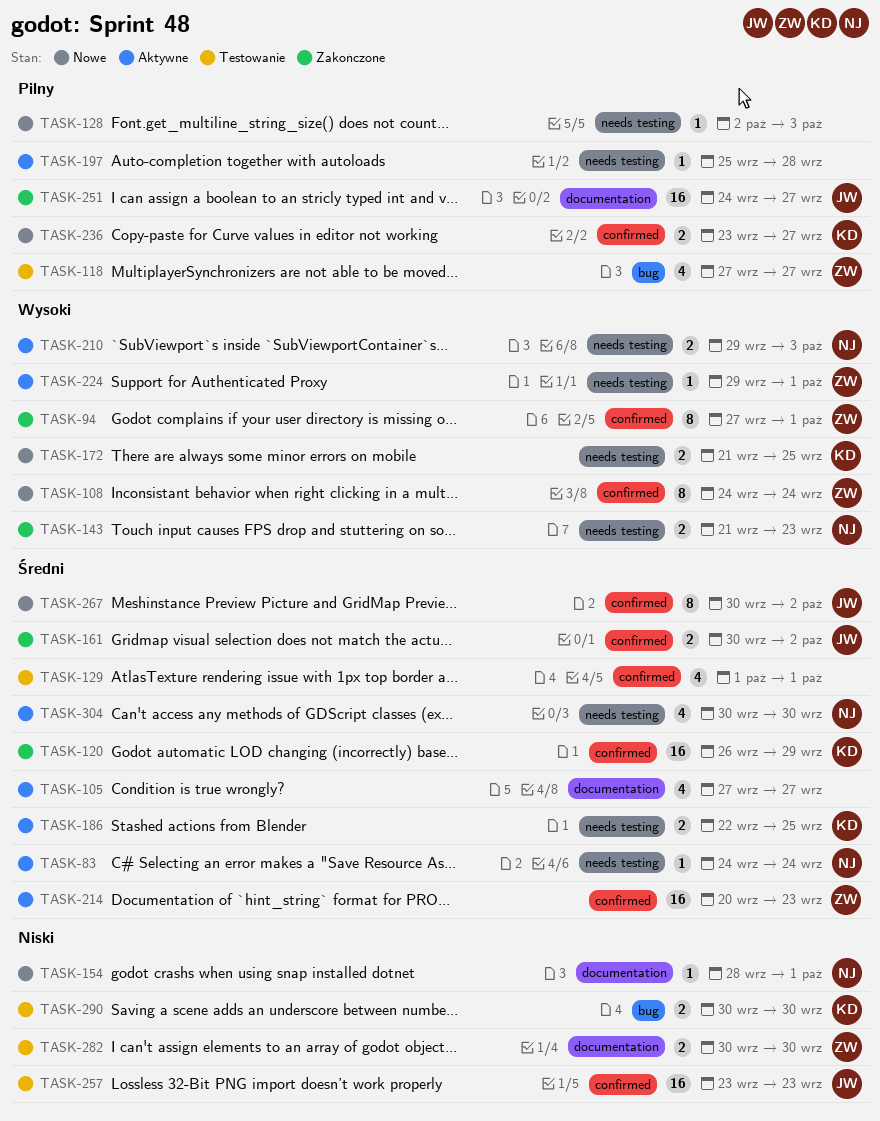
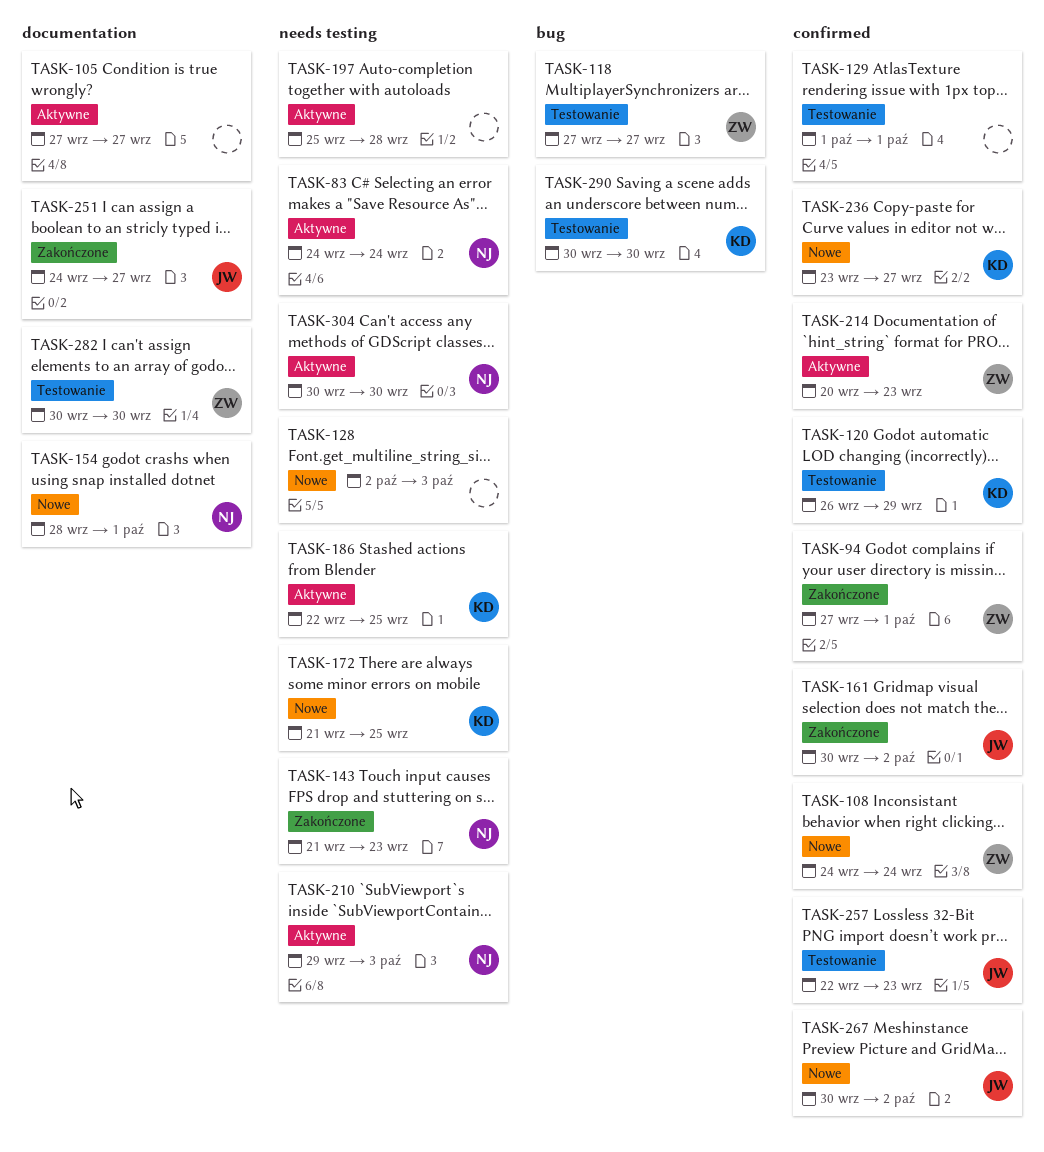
TASK-120, status: Zakończone -> Testowanie
TASK-224: present -> none
TASK-257, start: Sep 23 -> Sep 22

